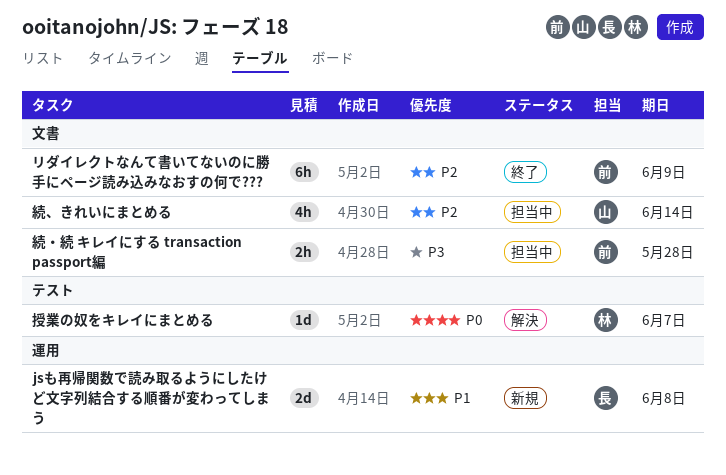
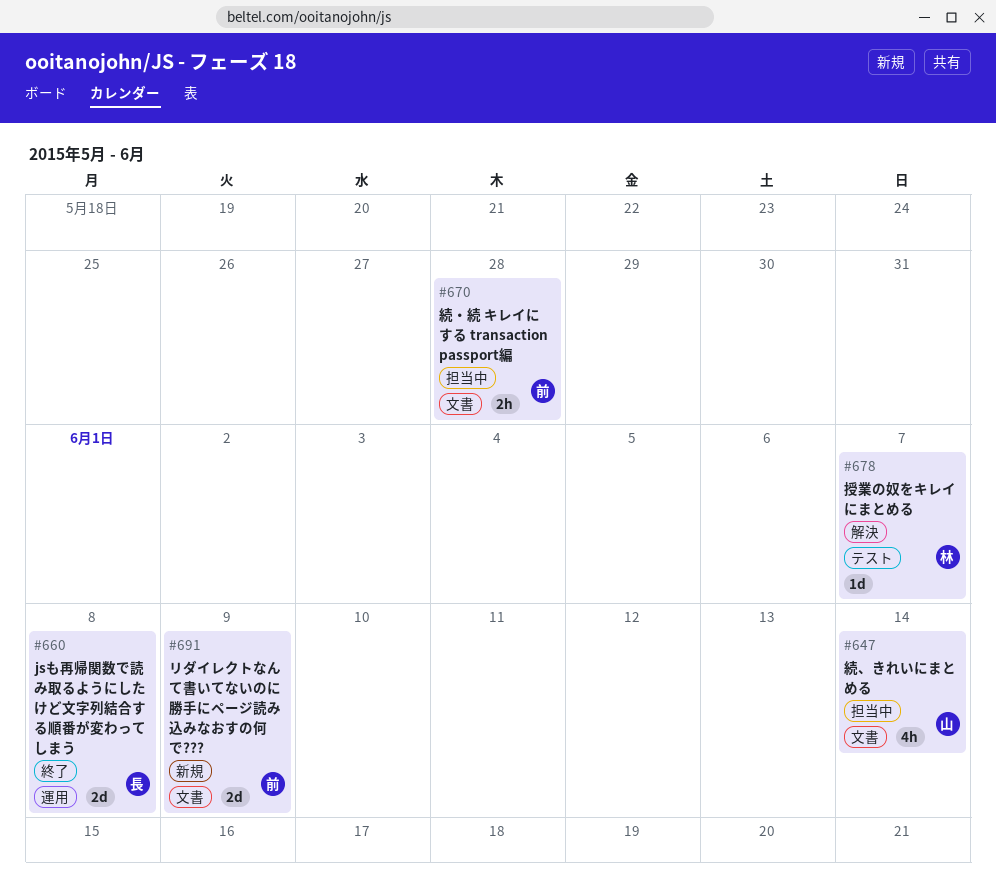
jsも再帰関数で読み取るようにしたけど文字列結合する順番が変わってしまう, status: 新規 -> 終了
リダイレクトなんて書いてないのに勝手にページ読み込みなおすの何で???, status: 終了 -> 新規
リダイレクトなんて書いてないのに勝手にページ読み込みなおすの何で???, estimate: 6h -> 2d

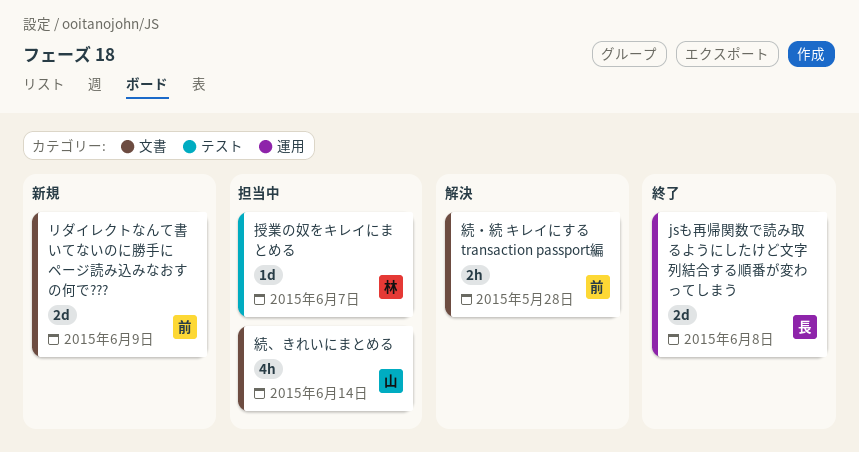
授業の奴をキレイにまとめる, status: 解決 -> 担当中
続・続 キレイにする transaction passport編, status: 担当中 -> 解決

